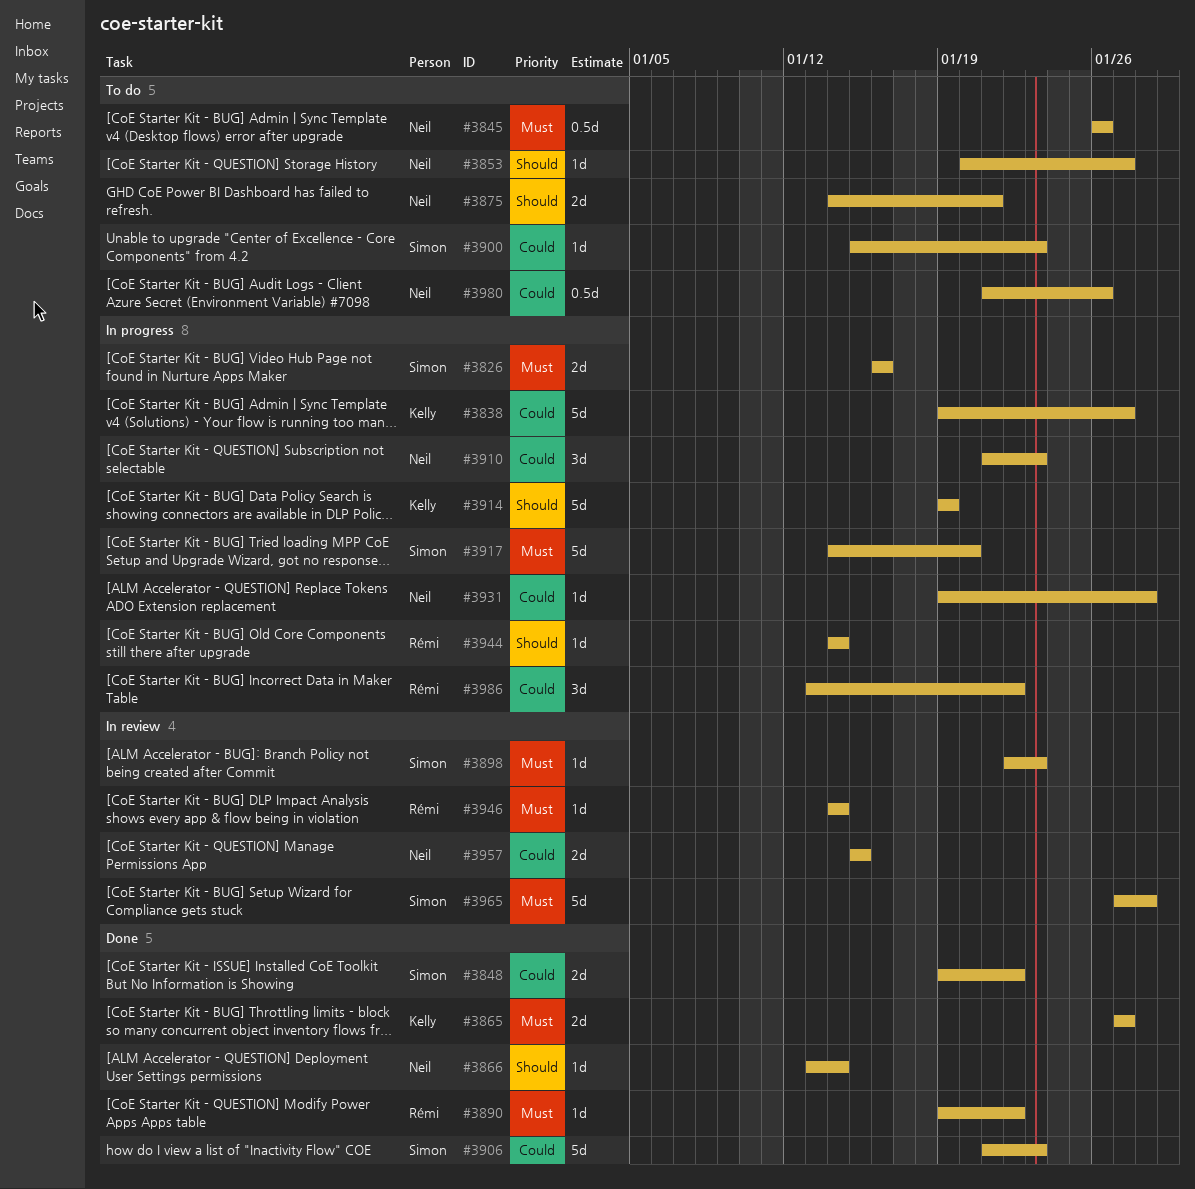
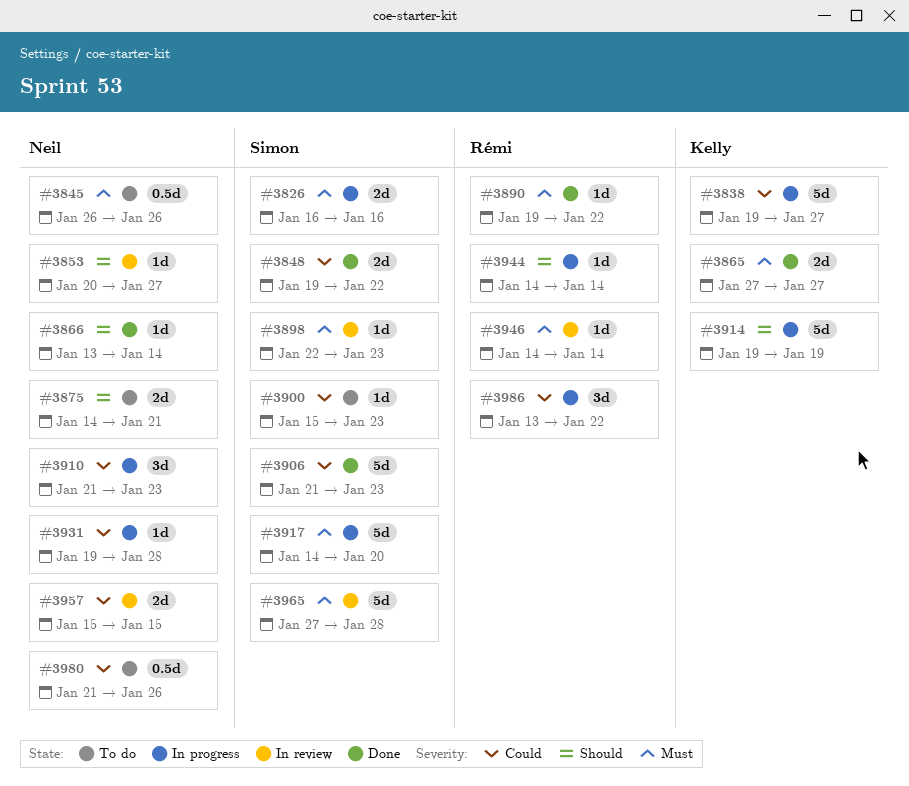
#3853, status: To do -> In review

